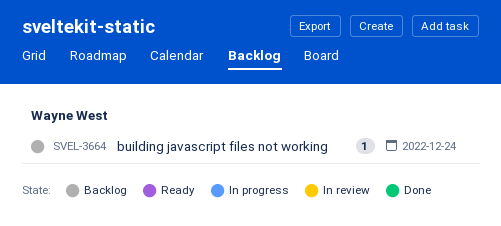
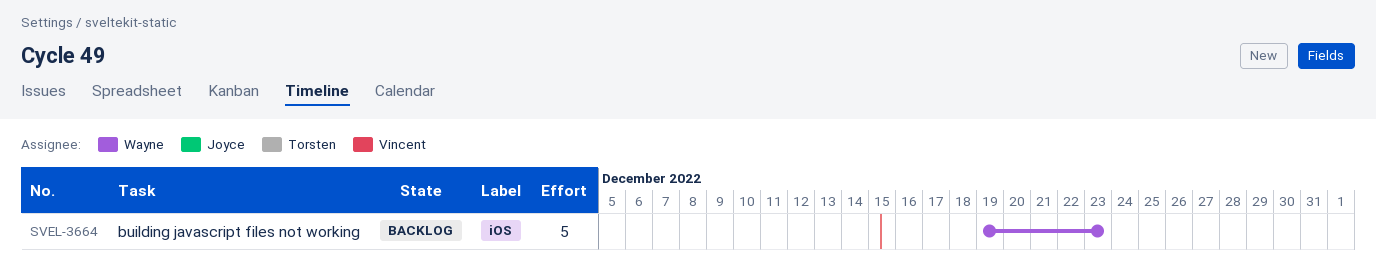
SVEL-3664, estimate: 1 -> 5
SVEL-3664, due: Dec 24 -> Dec 23

